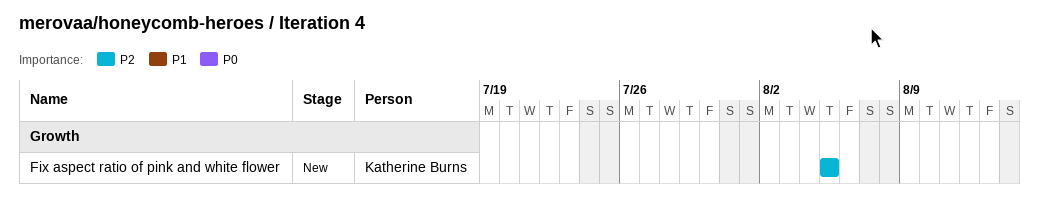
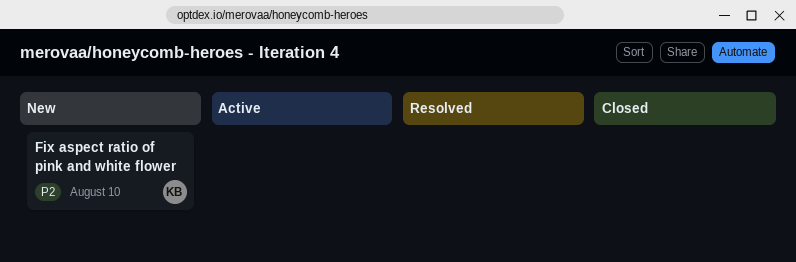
Fix aspect ratio of pink and white flower, due: Aug 5 -> Aug 10

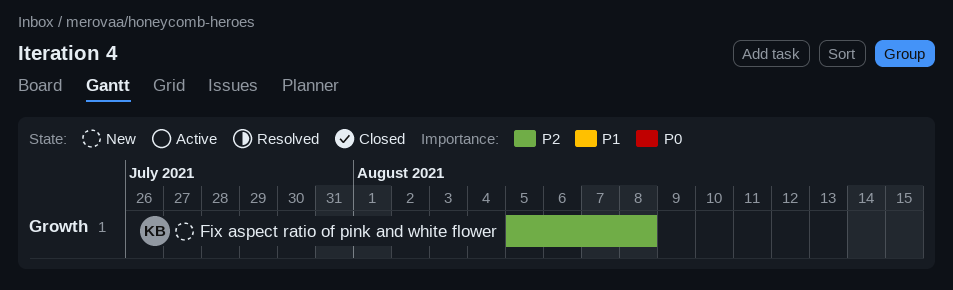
Fix aspect ratio of pink and white flower, due: Aug 10 -> Aug 8

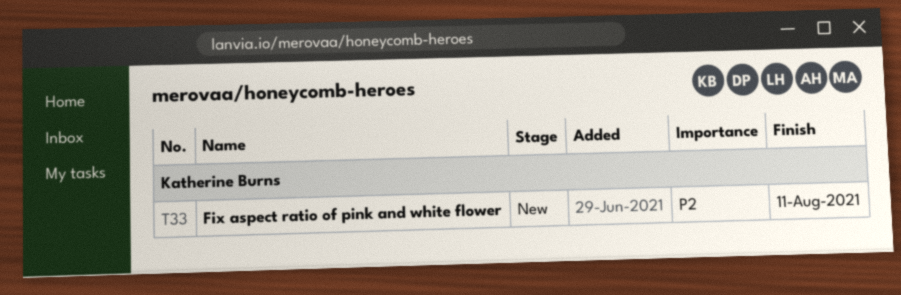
Fix aspect ratio of pink and white flower, due: Aug 8 -> Aug 11

